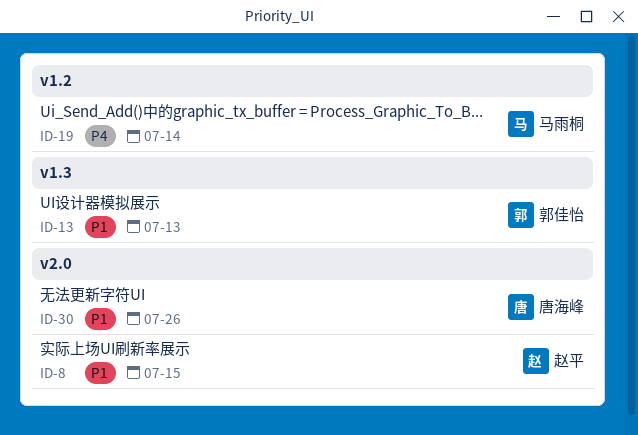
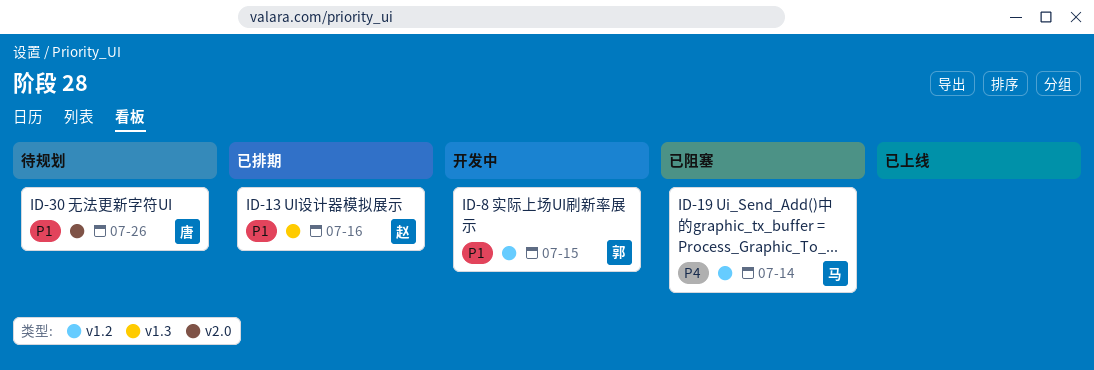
ID-8, owner: 赵平 -> 郭佳怡
ID-8, label: v2.0 -> v1.2
ID-13, owner: 郭佳怡 -> 赵平
ID-13, due: Jul 13 -> Jul 16

